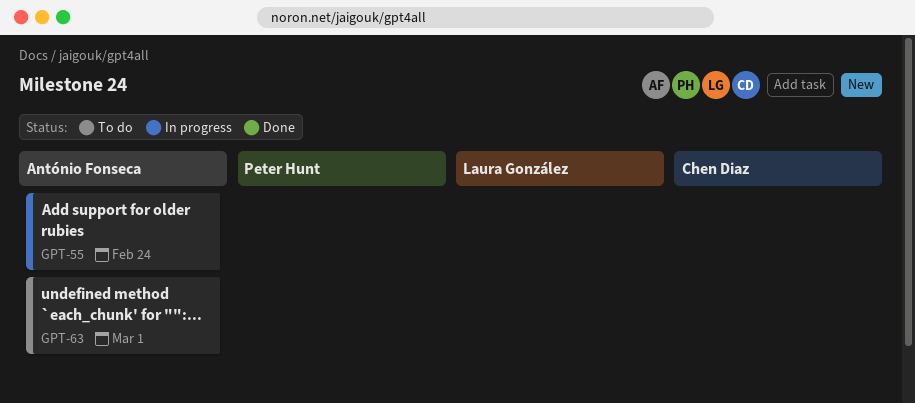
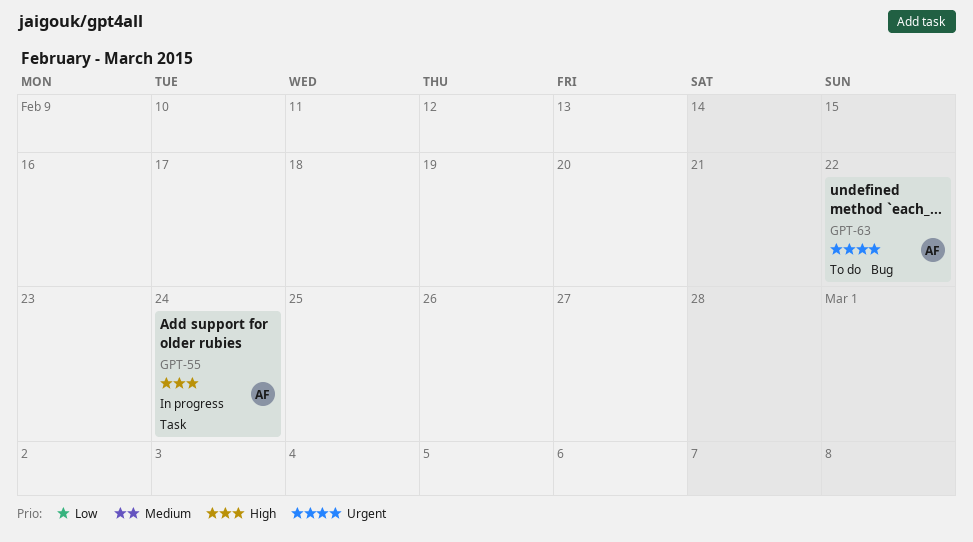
GPT-63, due: Mar 1 -> Feb 22

